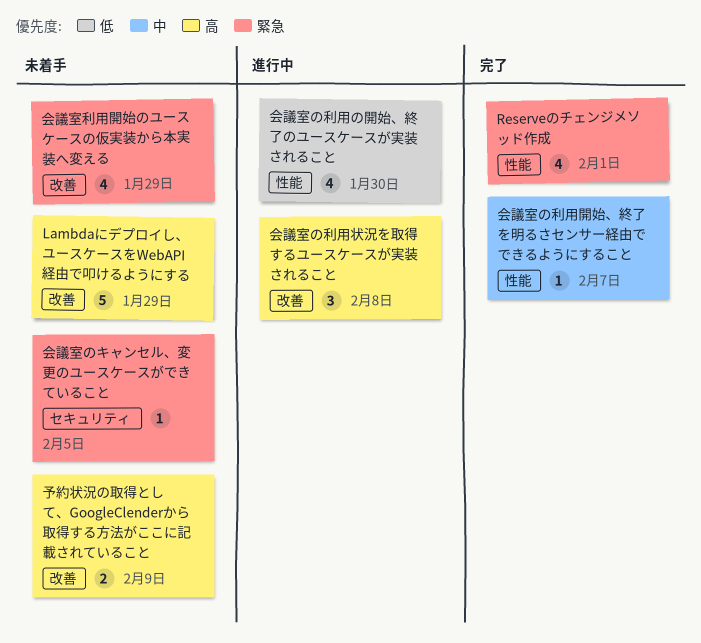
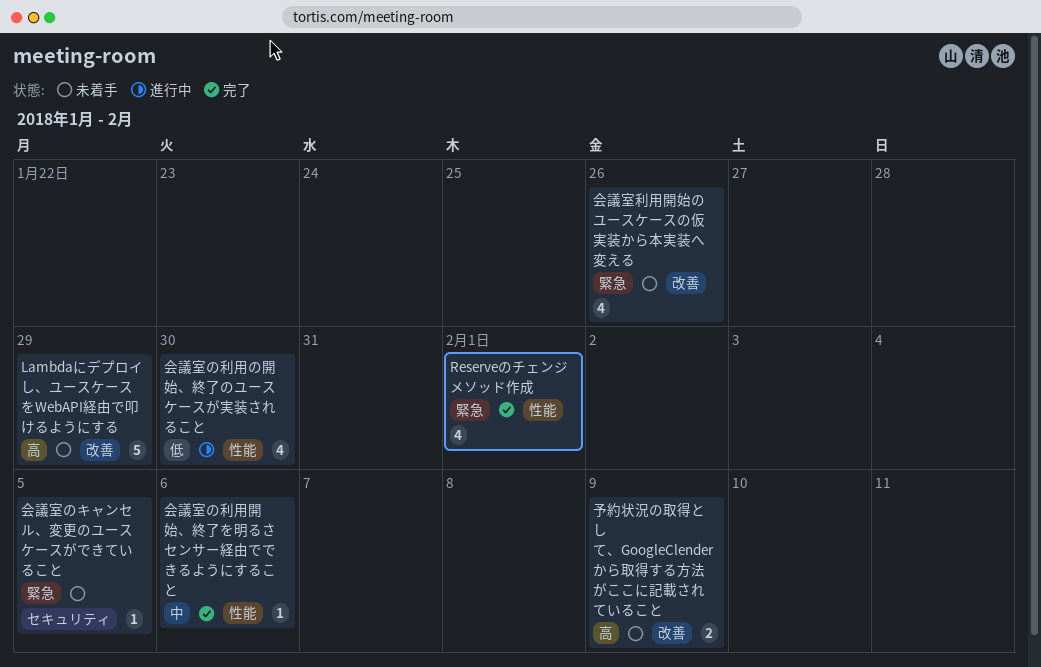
会議室の利用状況を取得するユースケースが実装されること: present -> none
会議室の利用開始、終了を明るさセンサー経由でできるようにすること, due: Feb 7 -> Feb 6
会議室利用開始のユースケースの仮実装から本実装へ変える, due: Jan 29 -> Jan 26

